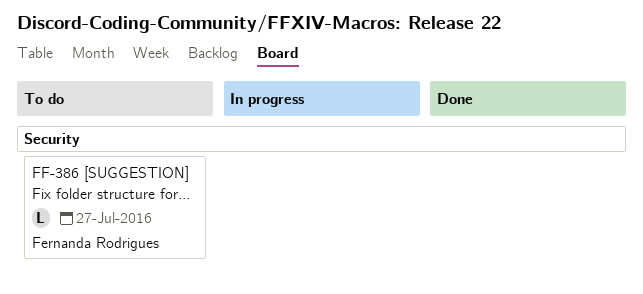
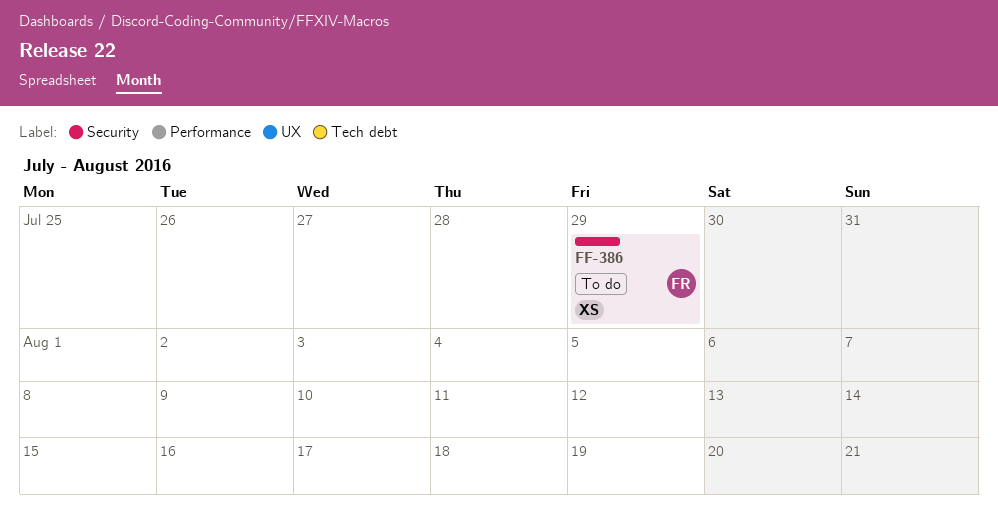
FF-386, estimate: L -> XS
FF-386, due: Jul 27 -> Jul 29

